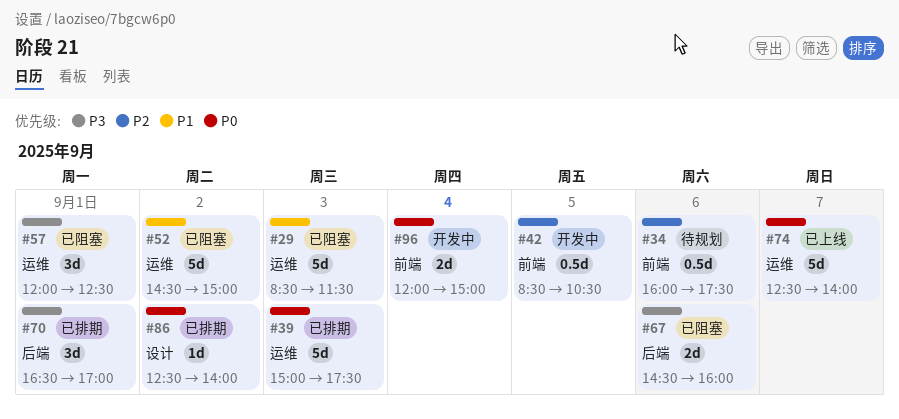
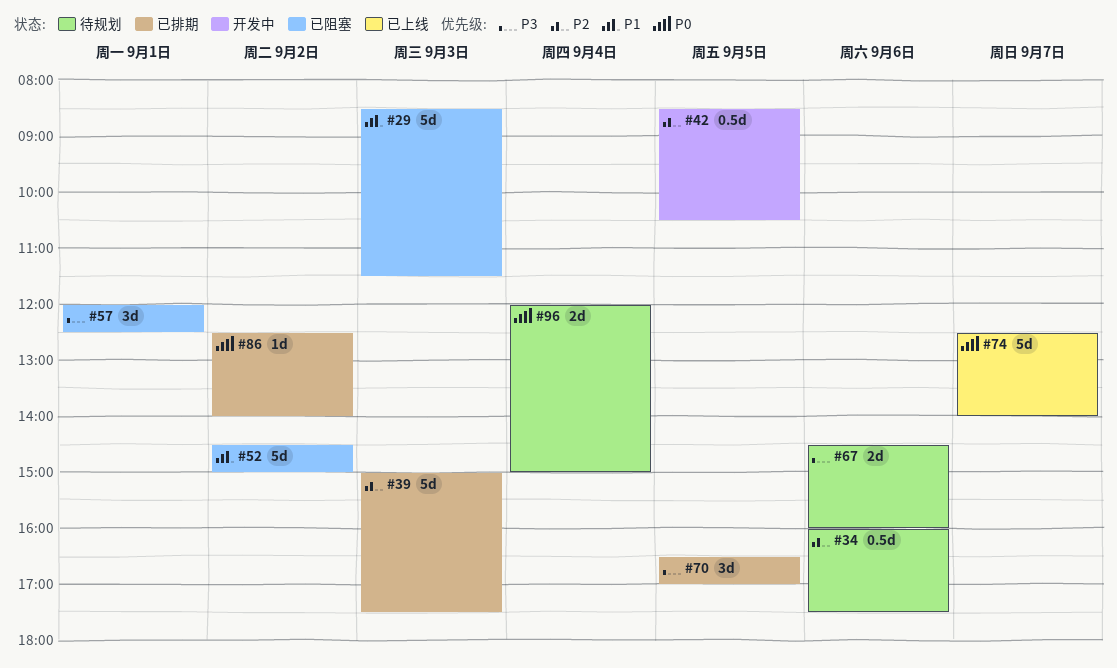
#39, priority: P0 -> P2
#67, status: 已阻塞 -> 待规划
#70, day: Sep 1 -> Sep 5
#96, status: 开发中 -> 待规划

